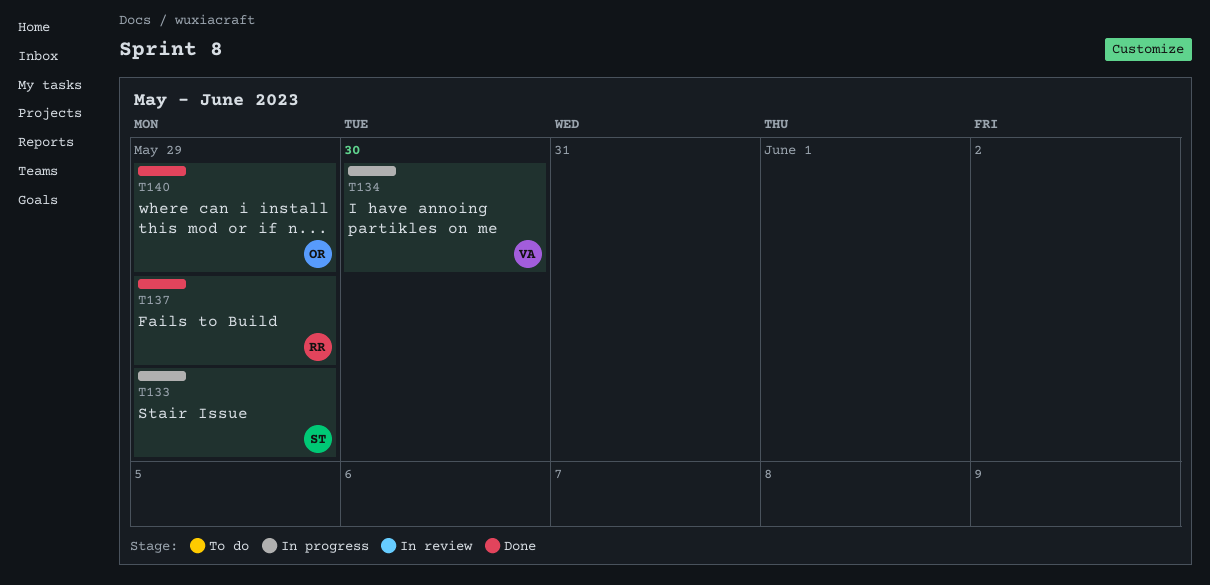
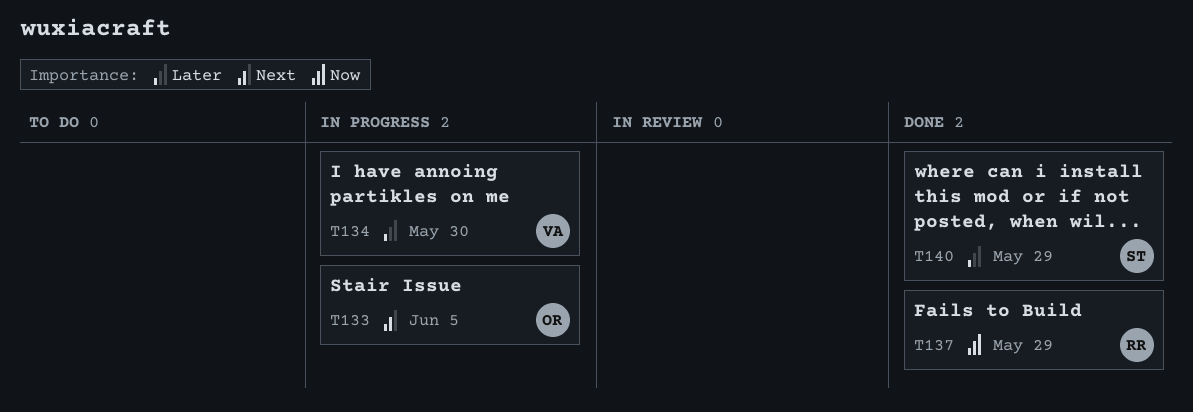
T133, owner: ST -> OR
T133, due: May 29 -> Jun 5
T140, owner: OR -> ST

